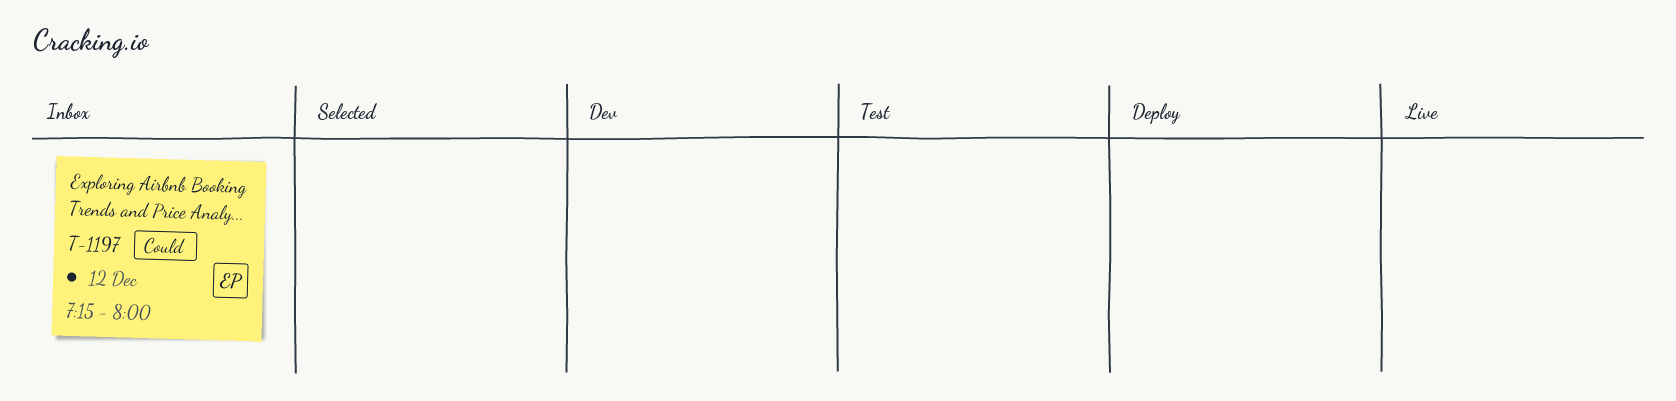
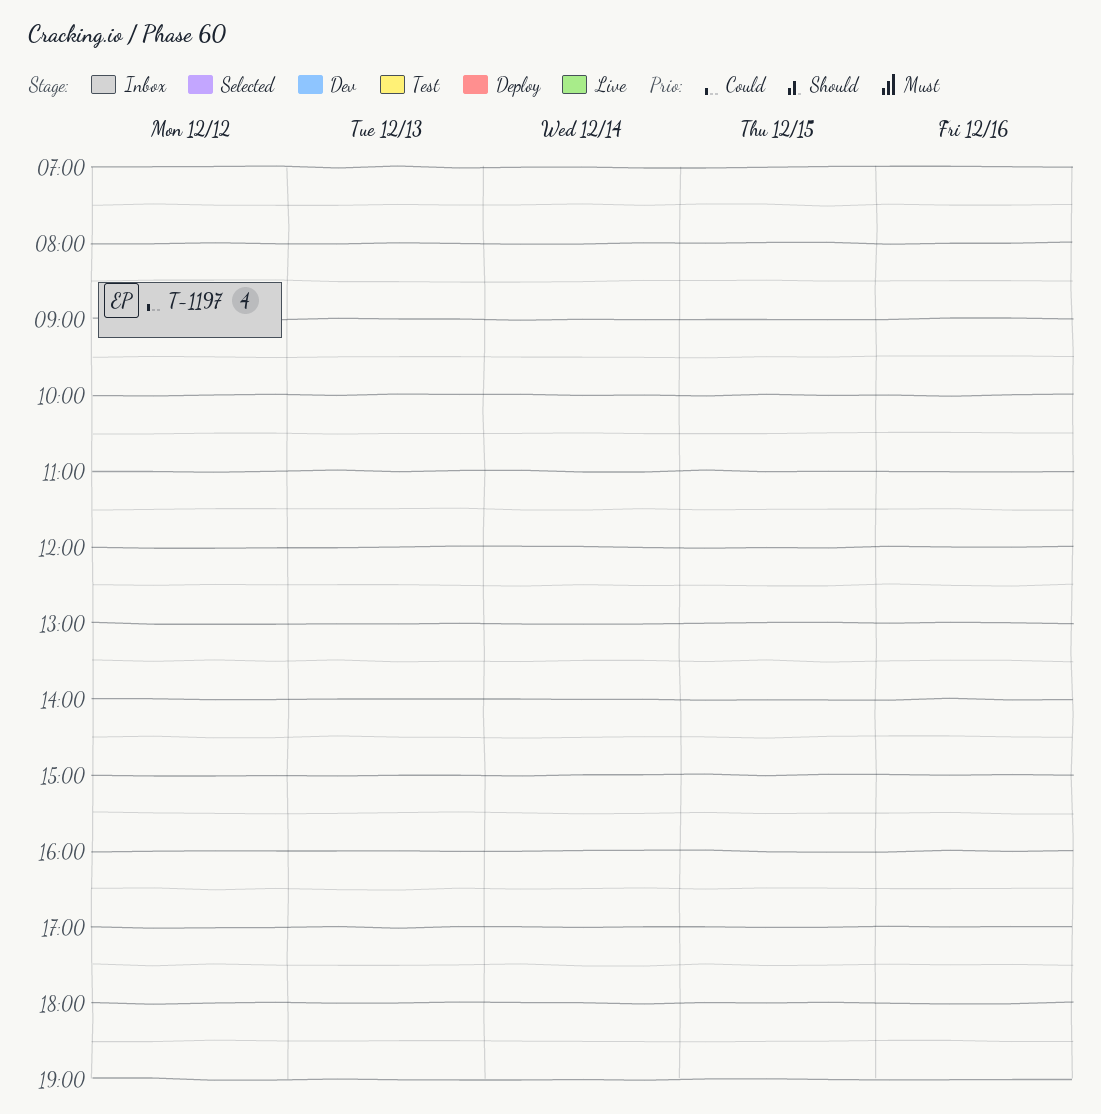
T-1197, estimate: 1 -> 4
T-1197, begins: 07:15 -> 08:30
T-1197, ends: 08:00 -> 09:15

